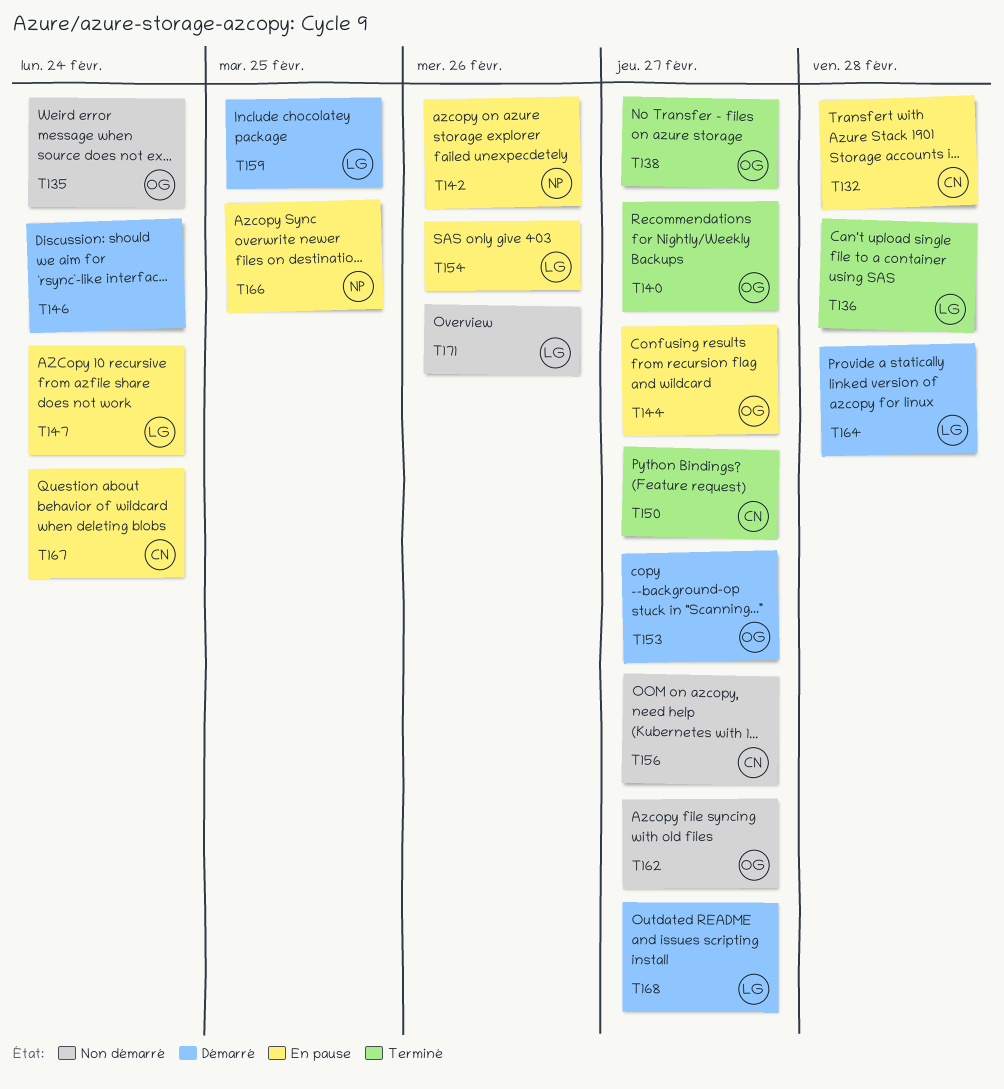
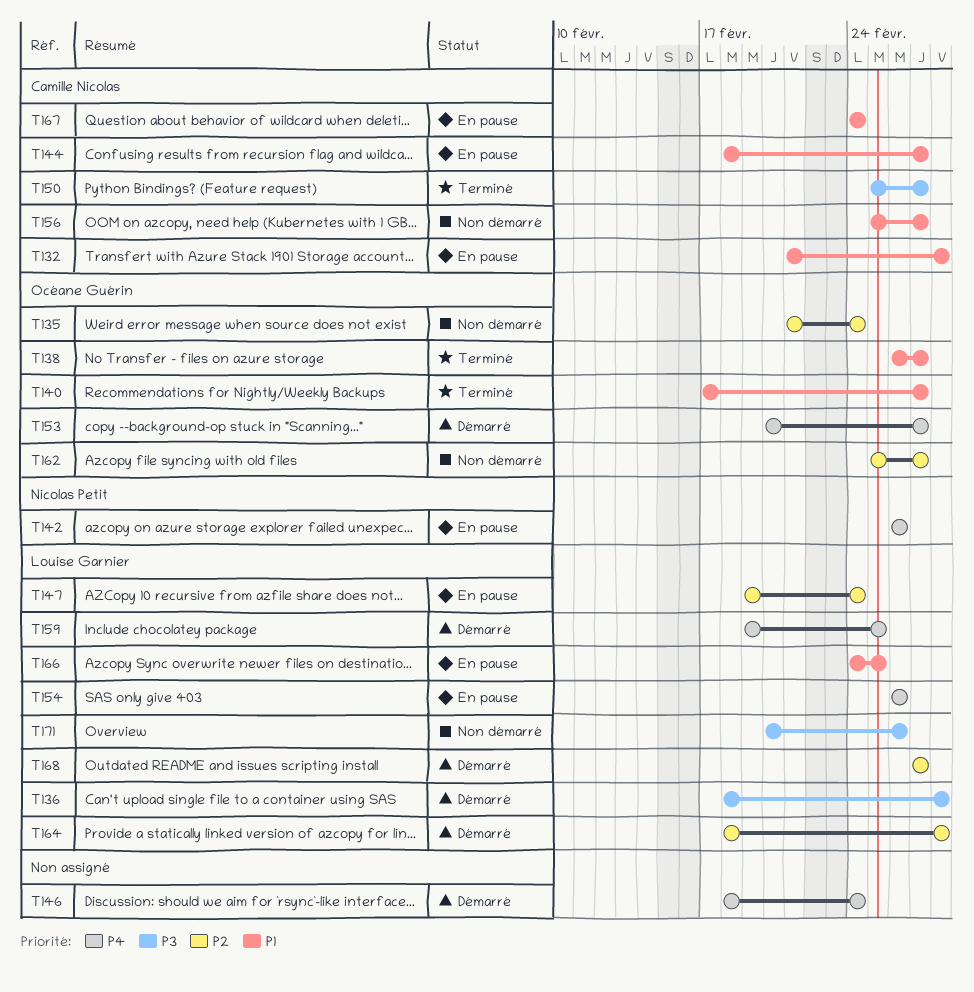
T136, status: Terminé -> Démarré
T144, owner: Océane Guérin -> Camille Nicolas
T166, owner: Nicolas Petit -> Louise Garnier

